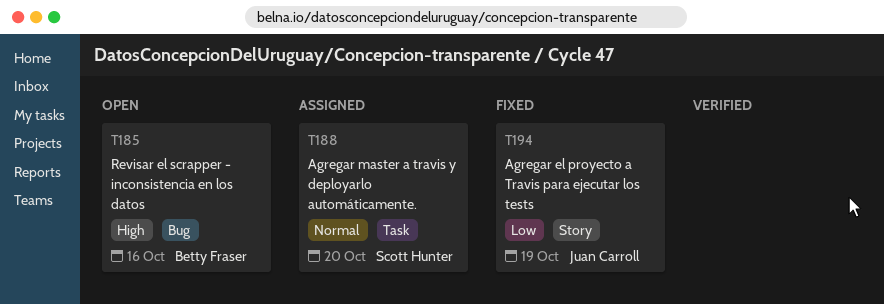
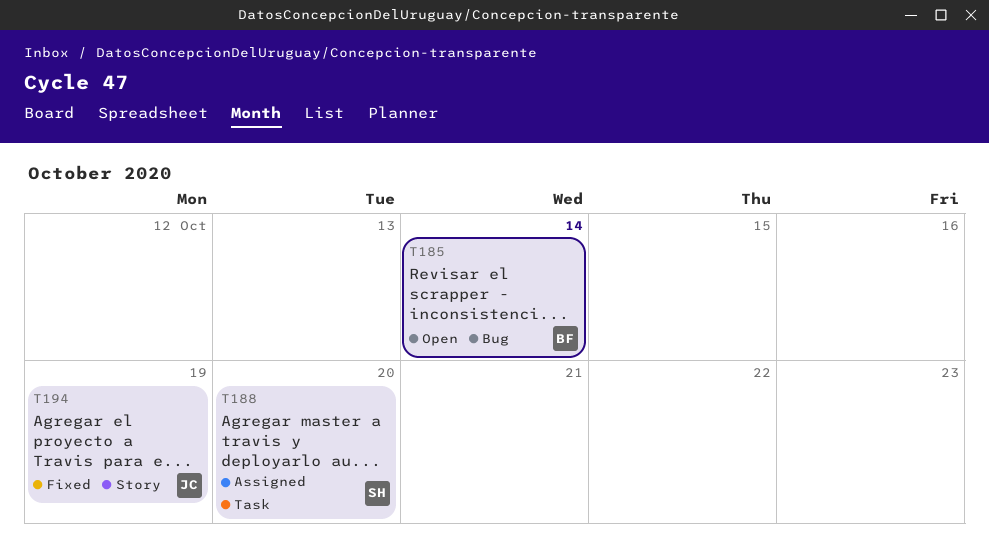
T185, due: Oct 16 -> Oct 14

